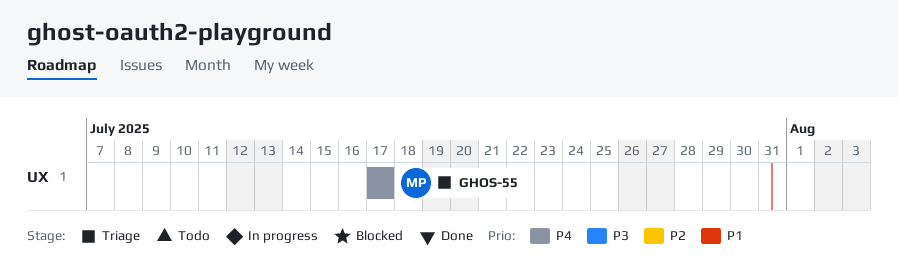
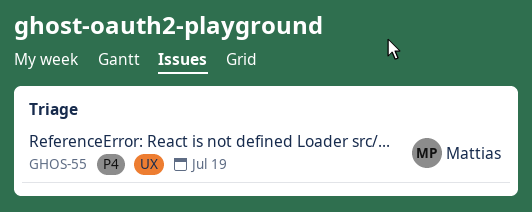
GHOS-55, due: Jul 17 -> Jul 19

